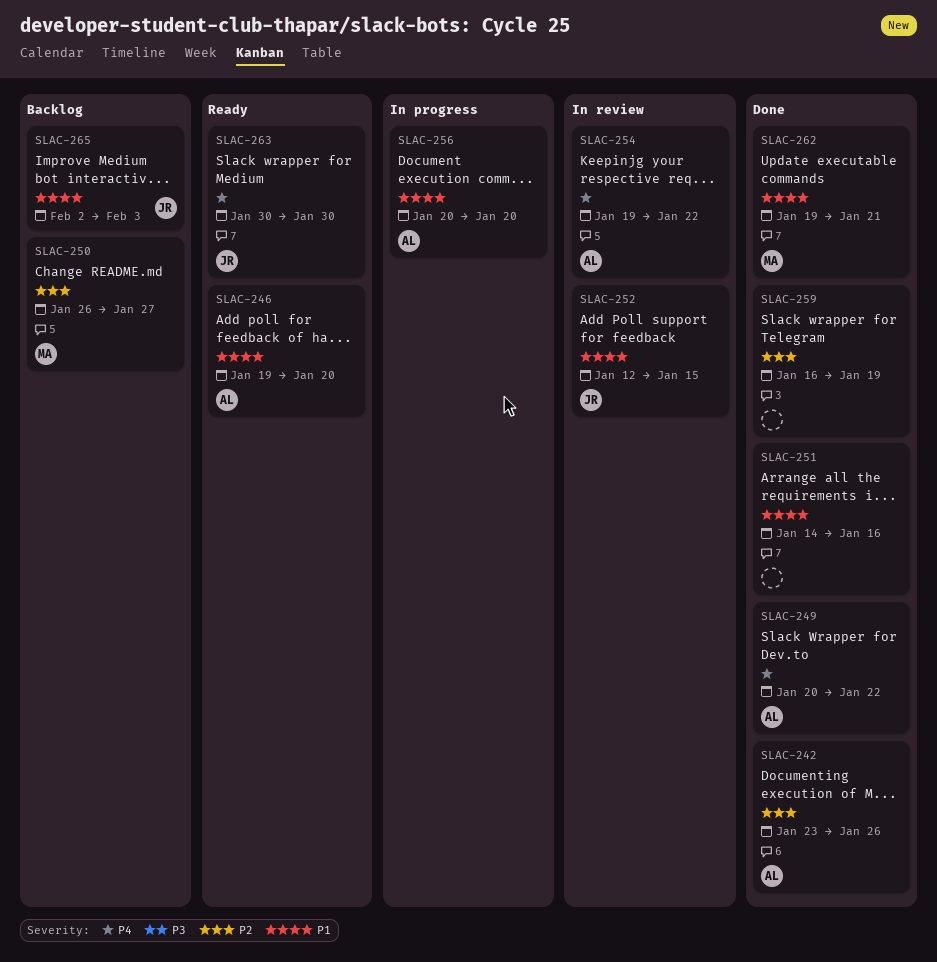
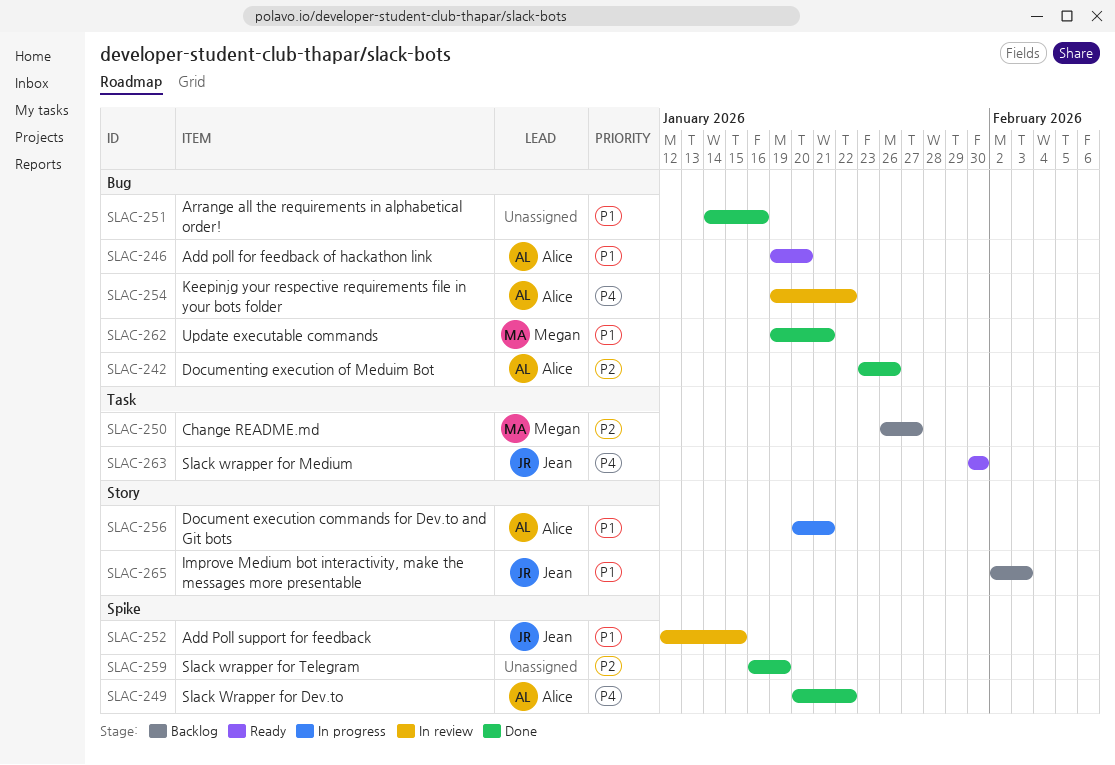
SLAC-256, due: Jan 20 -> Jan 21

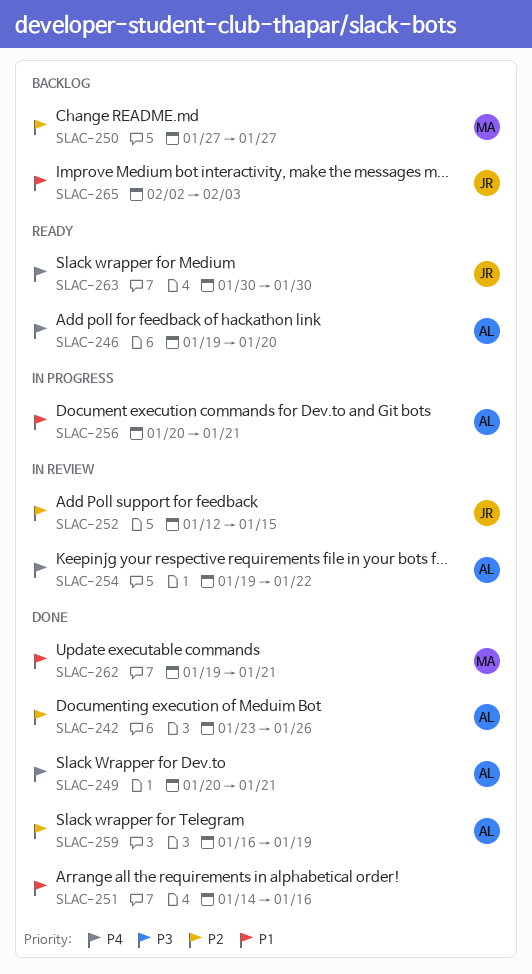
SLAC-246, priority: P1 -> P4
SLAC-249, due: Jan 22 -> Jan 21
SLAC-250, start: Jan 26 -> Jan 27
SLAC-252, priority: P1 -> P2
SLAC-259, owner: none -> Alice

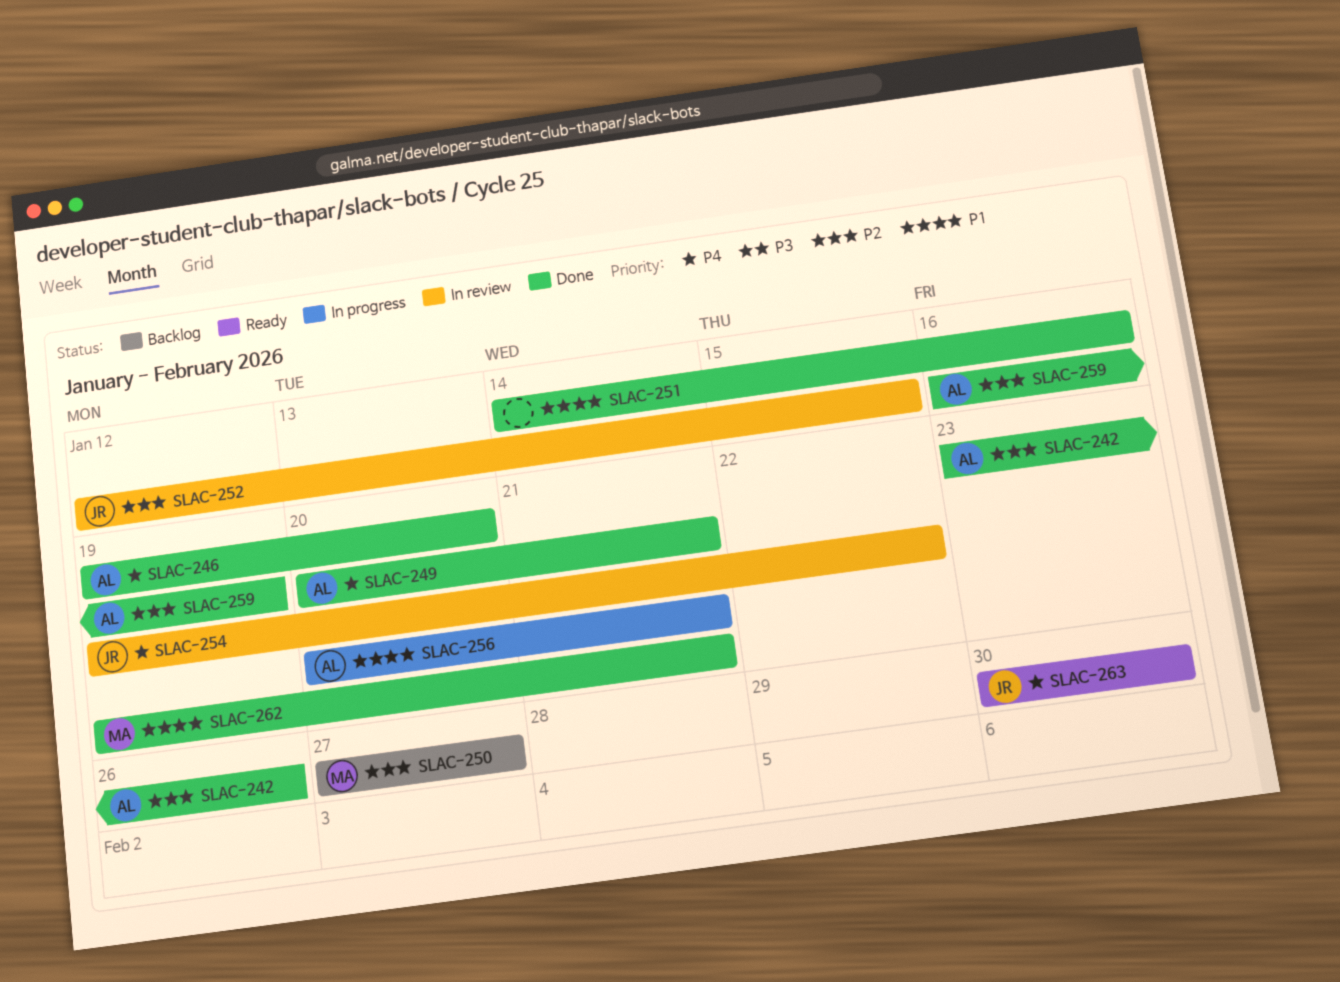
SLAC-246, status: Ready -> Done
SLAC-254, owner: AL -> JR
SLAC-265: present -> none

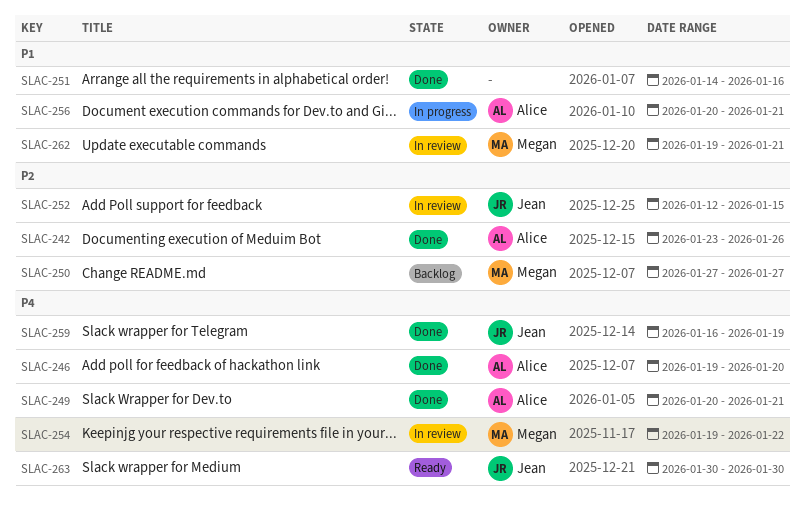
SLAC-254, owner: Jean -> Megan
SLAC-259, owner: Alice -> Jean
SLAC-259, priority: P2 -> P4
SLAC-262, status: Done -> In review

